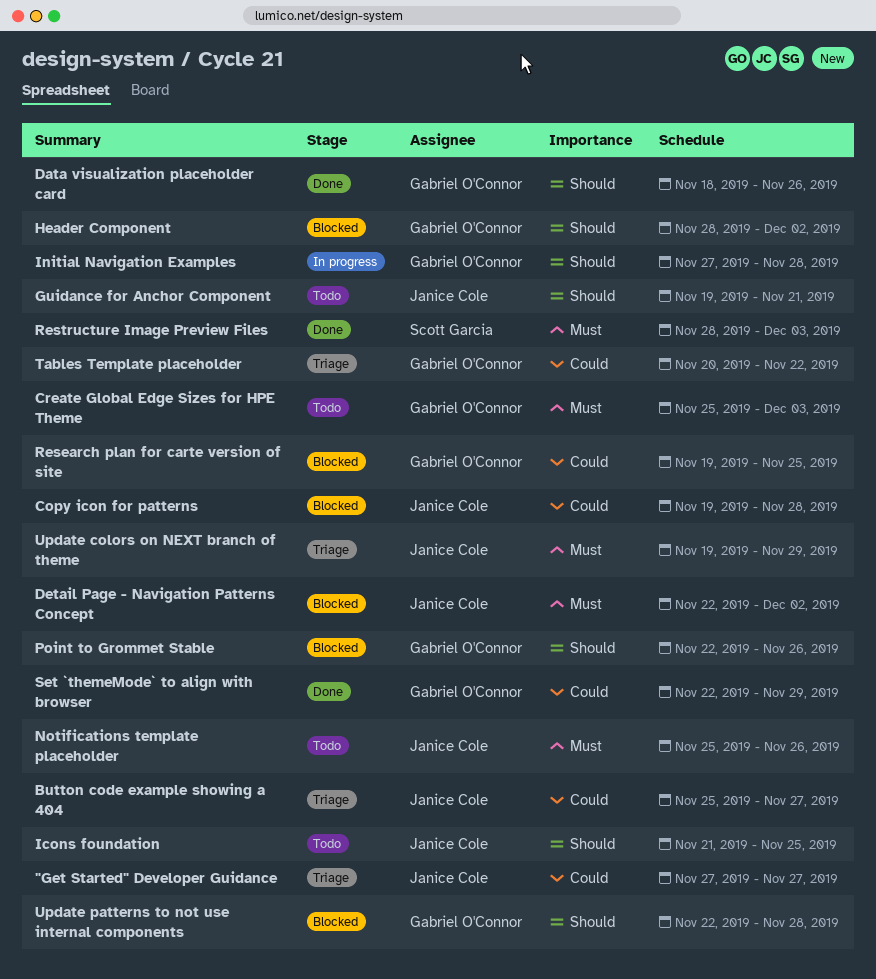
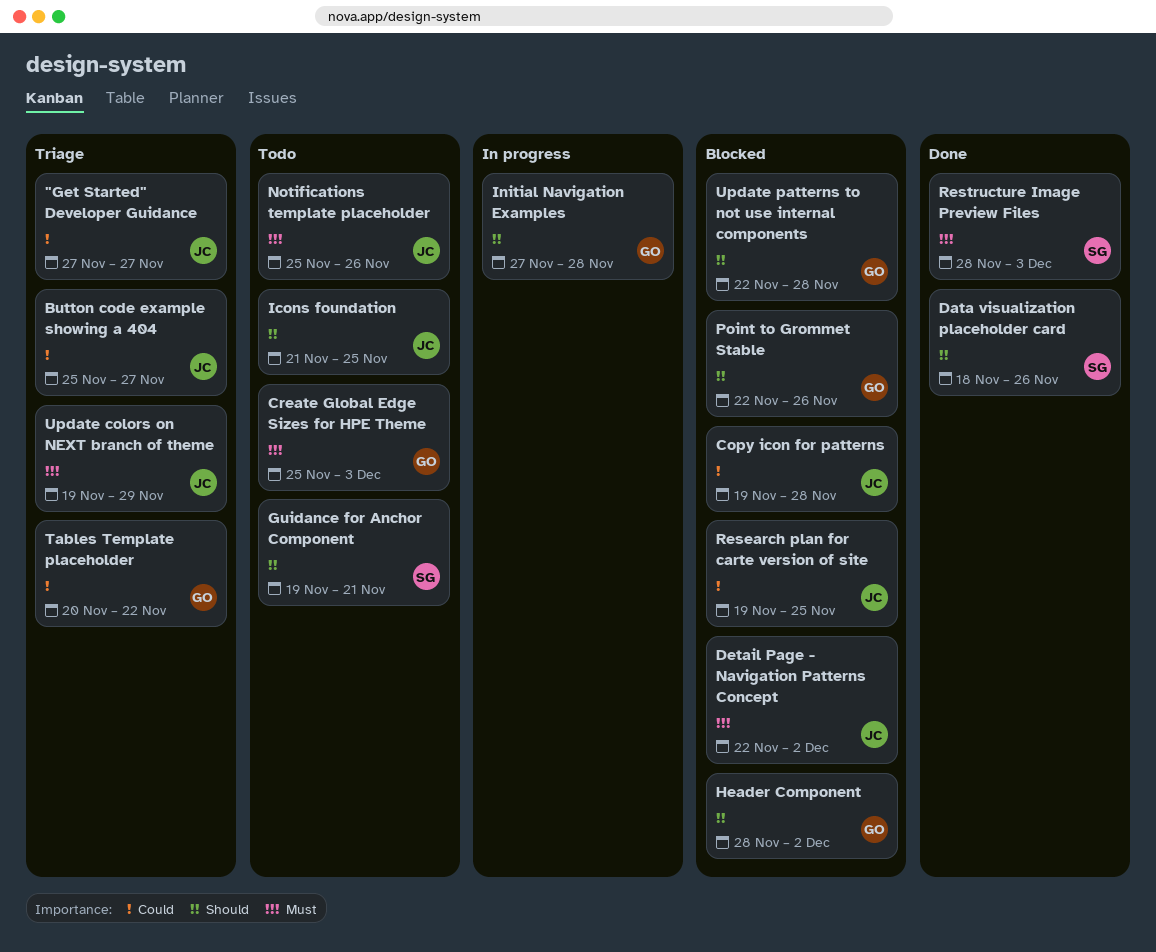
Data visualization placeholder card, owner: Gabriel O'Connor -> Scott Garcia
Guidance for Anchor Component, owner: Janice Cole -> Scott Garcia
Research plan for carte version of site, owner: Gabriel O'Connor -> Janice Cole
Set `themeMode` to align with browser: present -> none

